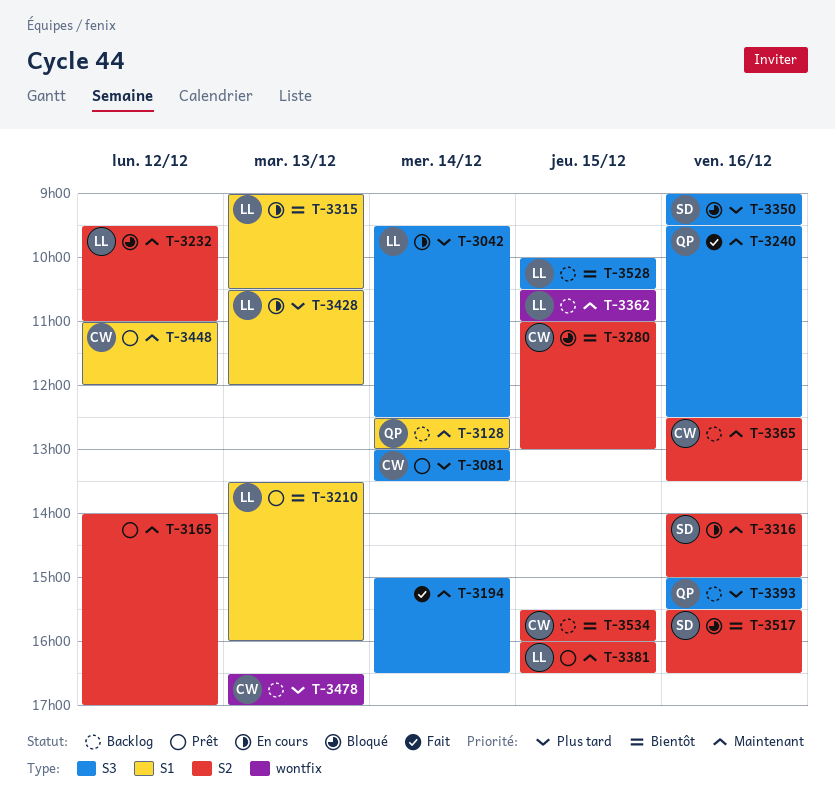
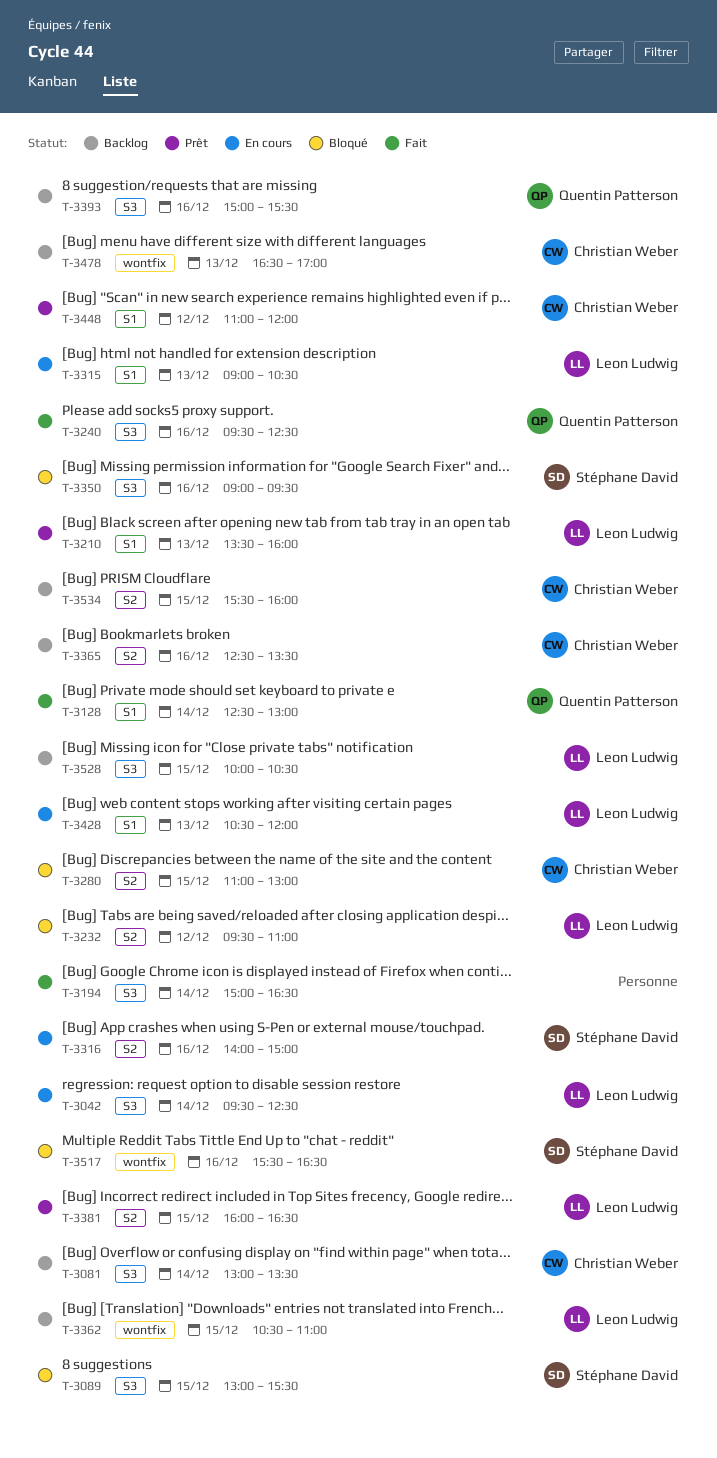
T-3081, status: Prêt -> Backlog
T-3089: none -> present
T-3128, status: Backlog -> Fait
T-3165: present -> none
T-3517, label: S2 -> wontfix

